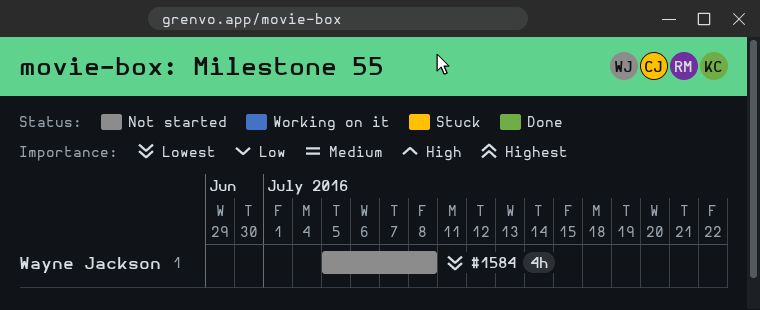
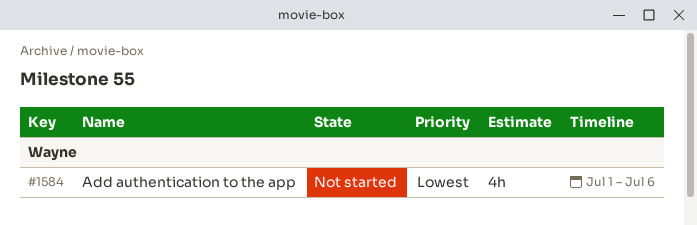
#1584, start: Jul 5 -> Jul 1
#1584, due: Jul 8 -> Jul 6

